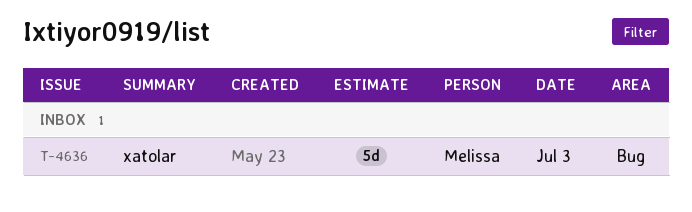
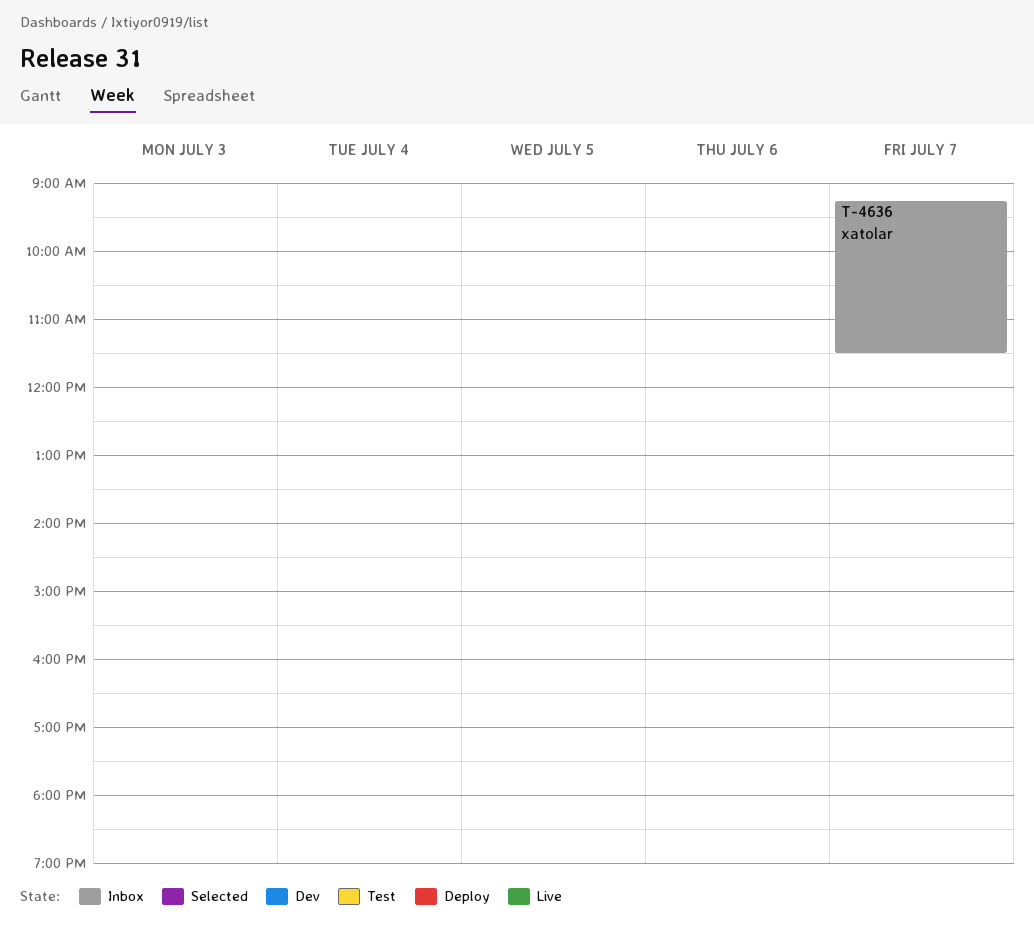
T-4636, day: Jul 3 -> Jul 7

